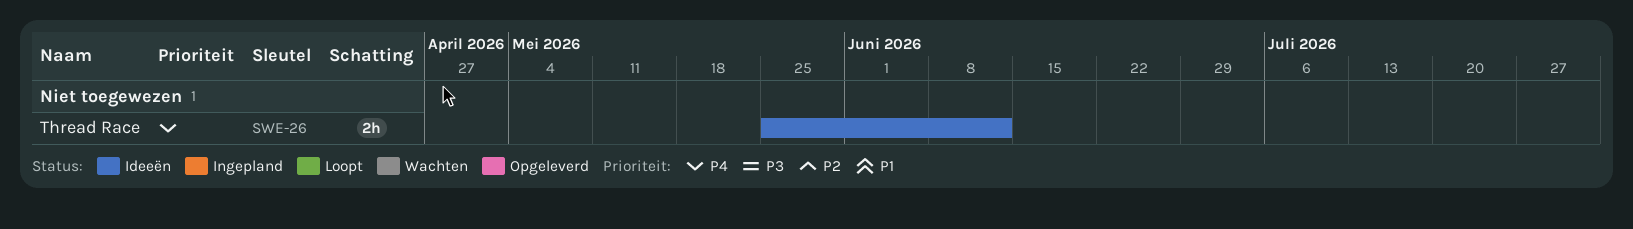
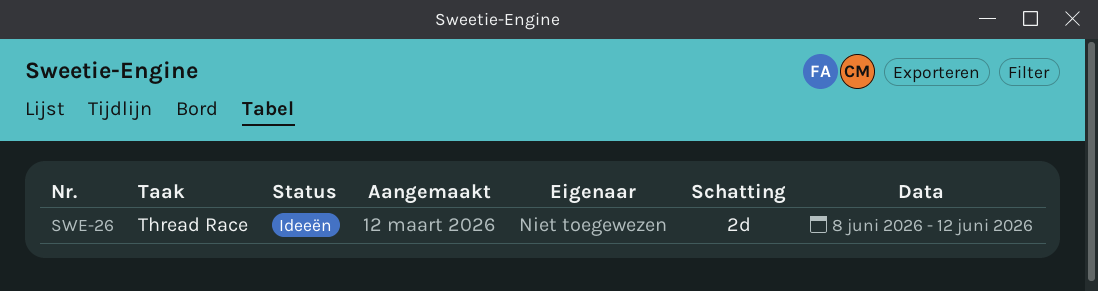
SWE-26, estimate: 2h -> 2d
SWE-26, start: May 25 -> Jun 8

